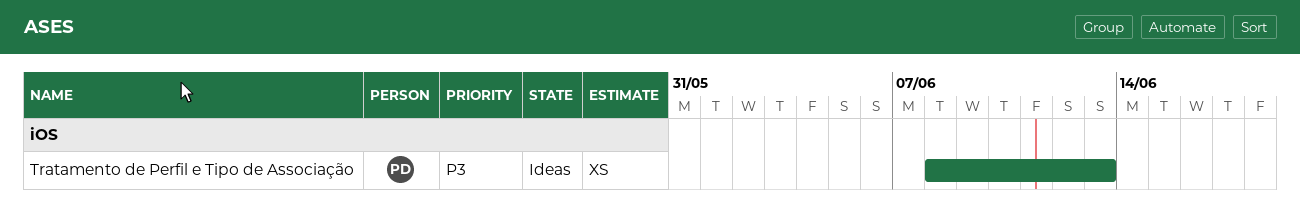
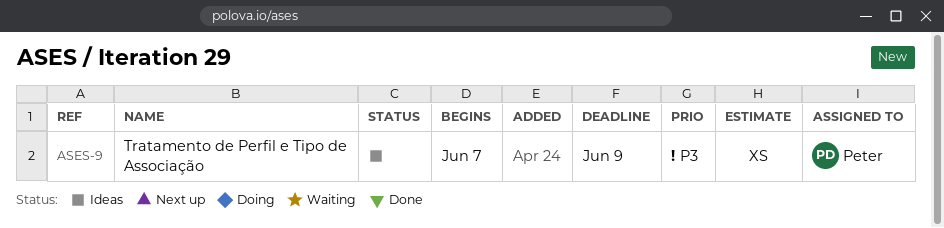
Tratamento de Perfil e Tipo de Associação, start: Jun 8 -> Jun 7
Tratamento de Perfil e Tipo de Associação, due: Jun 13 -> Jun 9

